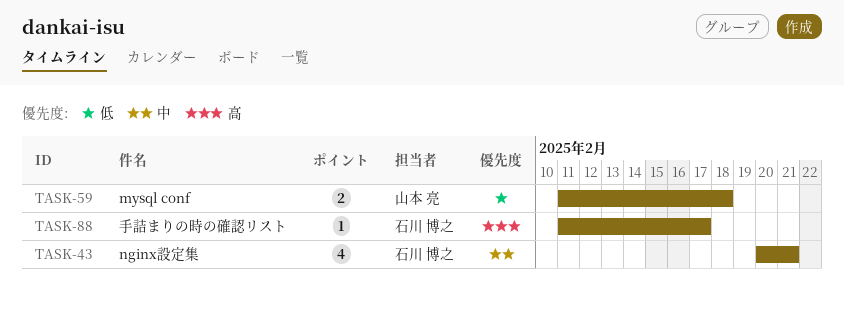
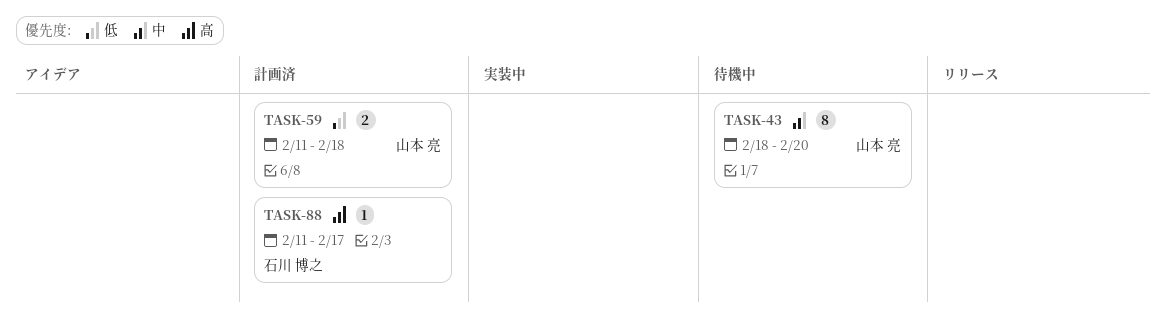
TASK-43, owner: 石川 博之 -> 山本 亮
TASK-43, estimate: 4 -> 8
TASK-43, start: Feb 20 -> Feb 18
TASK-43, due: Feb 21 -> Feb 20

